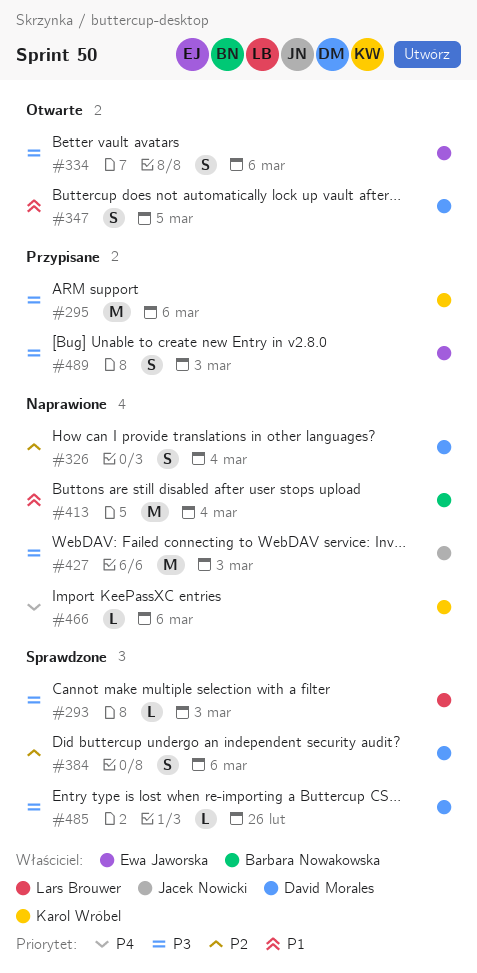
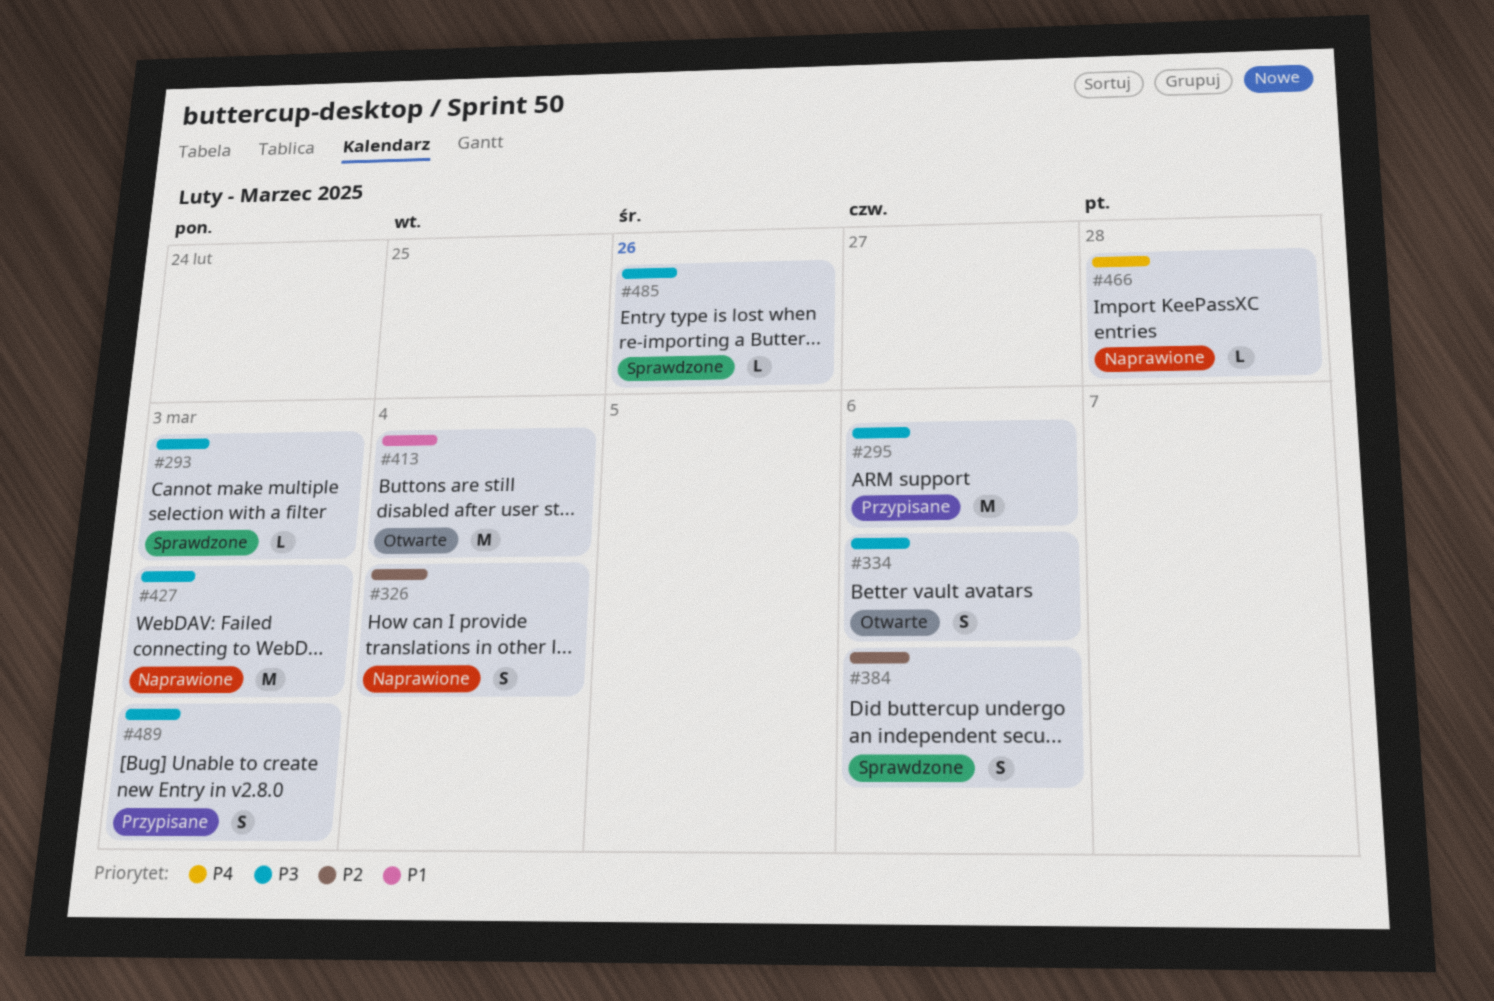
#347: present -> none
#413, status: Naprawione -> Otwarte
#466, due: Mar 6 -> Feb 28

